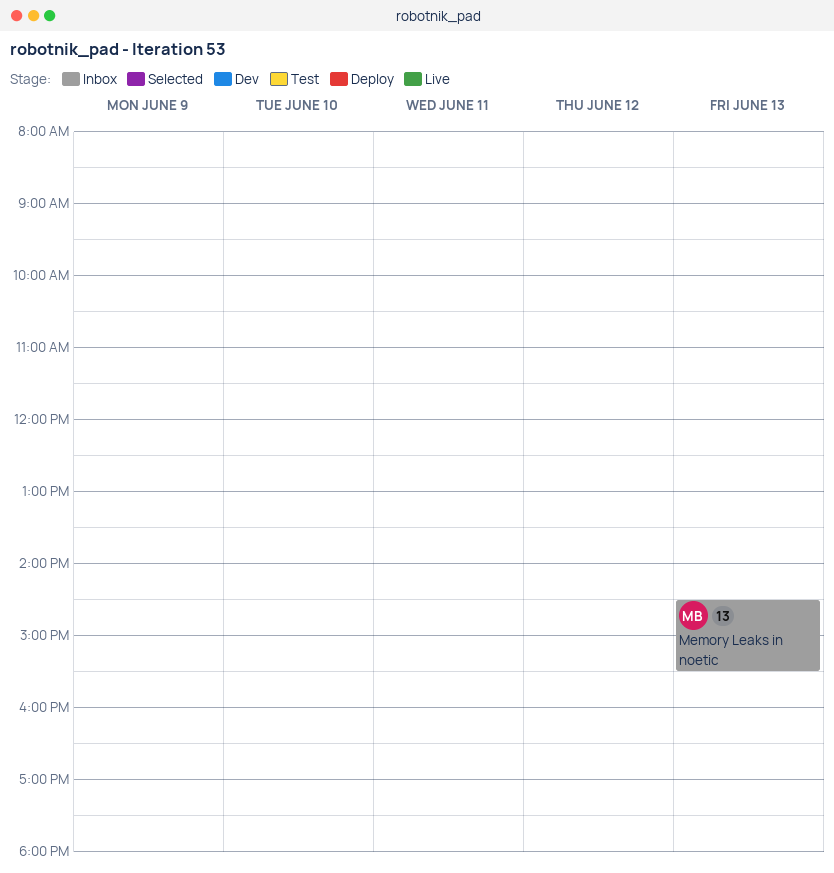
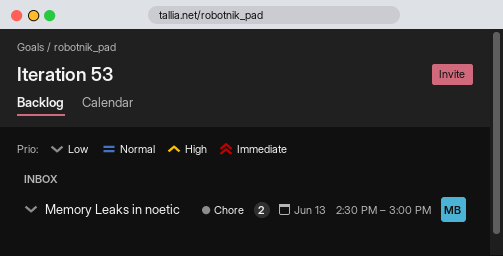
Memory Leaks in noetic, estimate: 13 -> 2
Memory Leaks in noetic, ends: 15:30 -> 15:00

